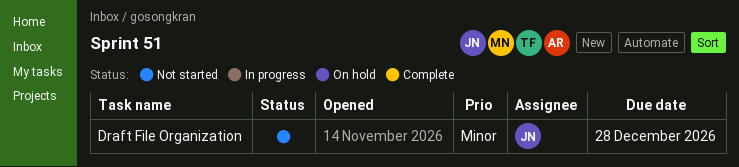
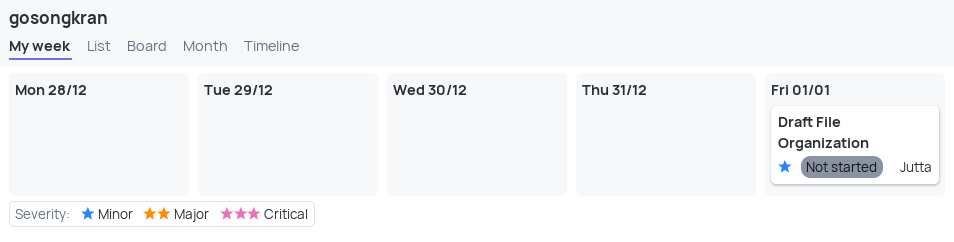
Draft File Organization, due: Dec 28 -> Jan 1

